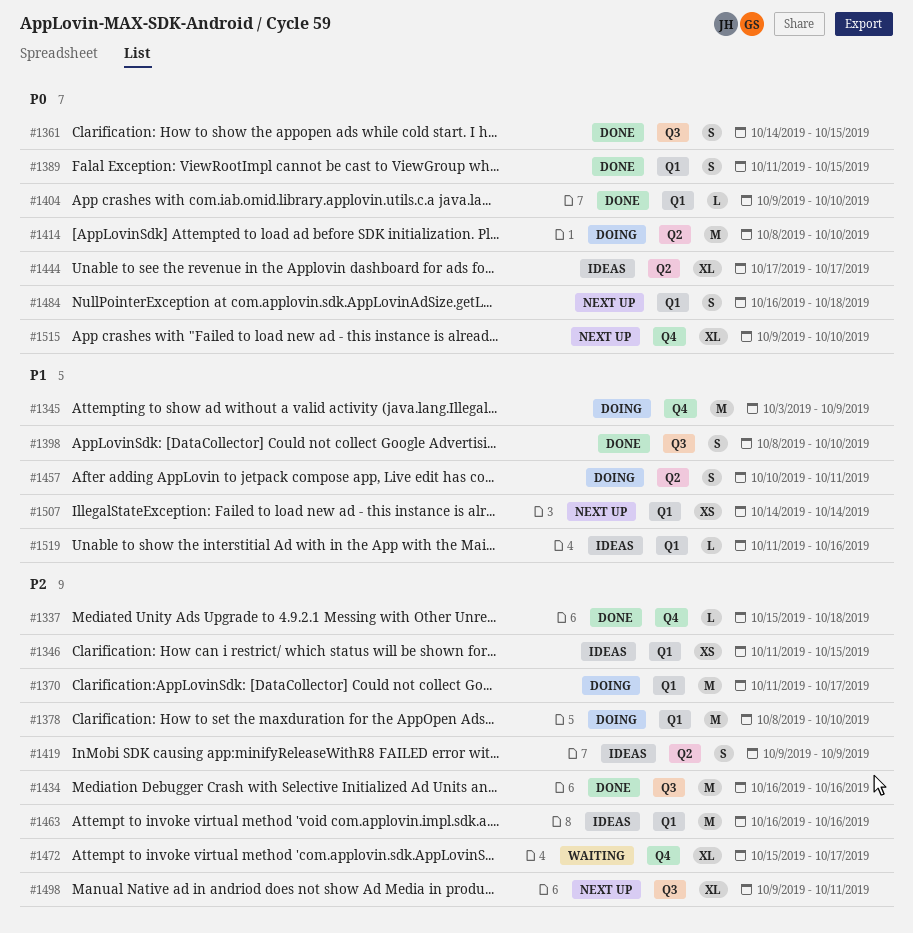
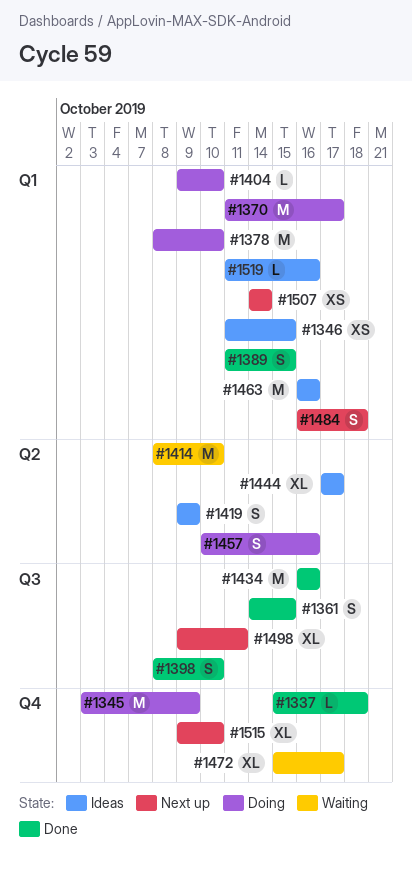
#1404, status: Done -> Doing
#1414, status: Doing -> Waiting
#1457, due: Oct 11 -> Oct 16

